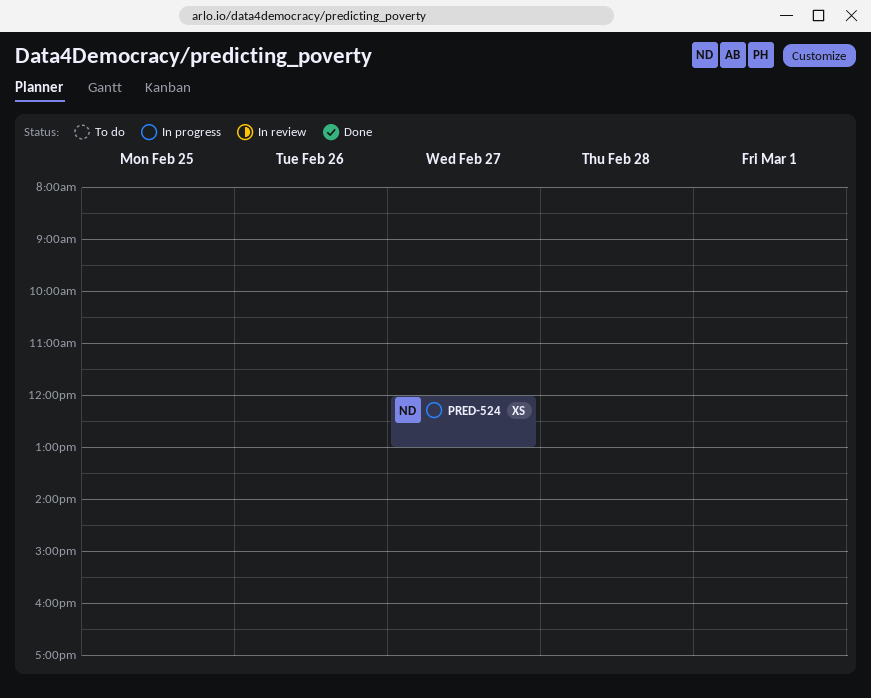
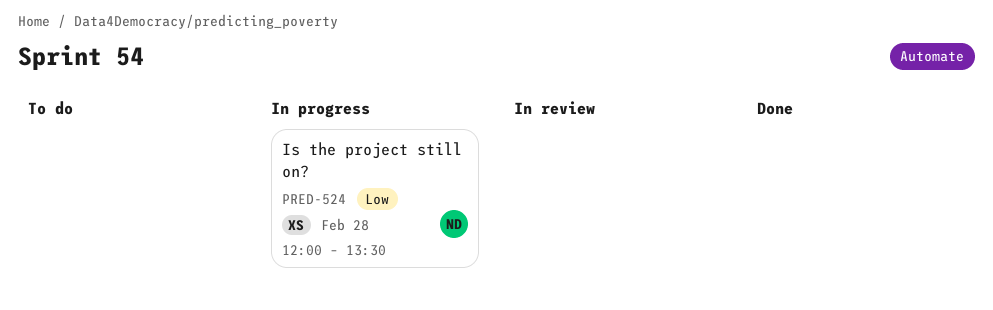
PRED-524, day: Feb 27 -> Feb 28
PRED-524, ends: 13:00 -> 13:30

